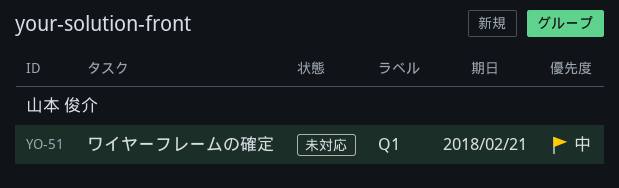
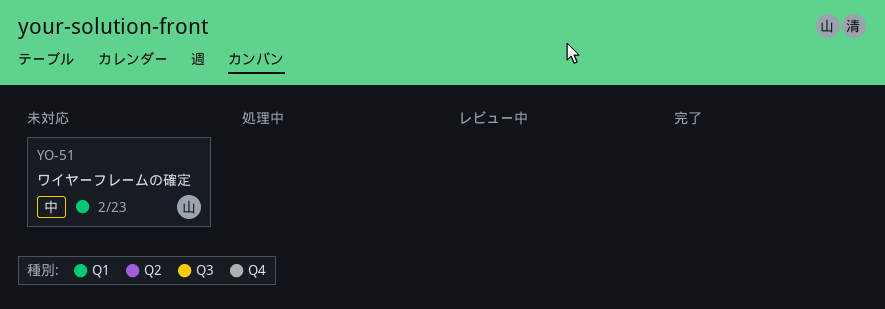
YO-51, due: Feb 21 -> Feb 23

